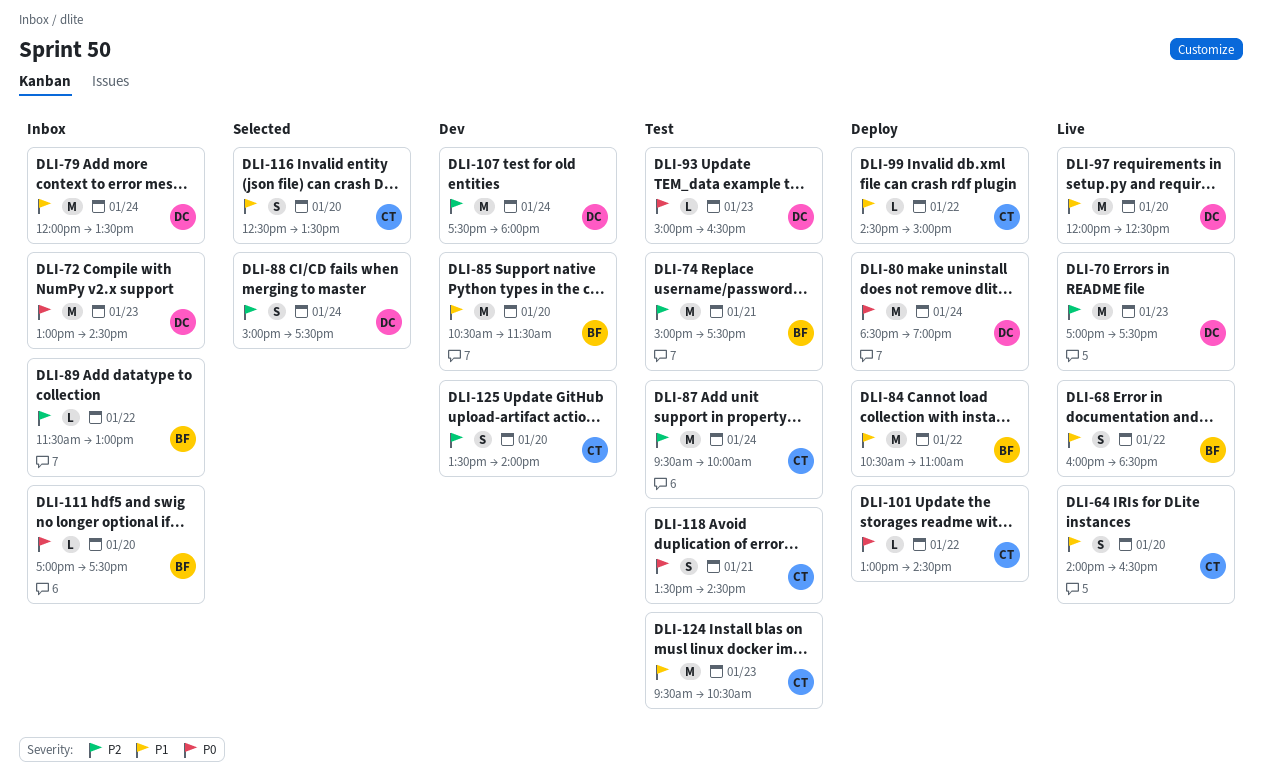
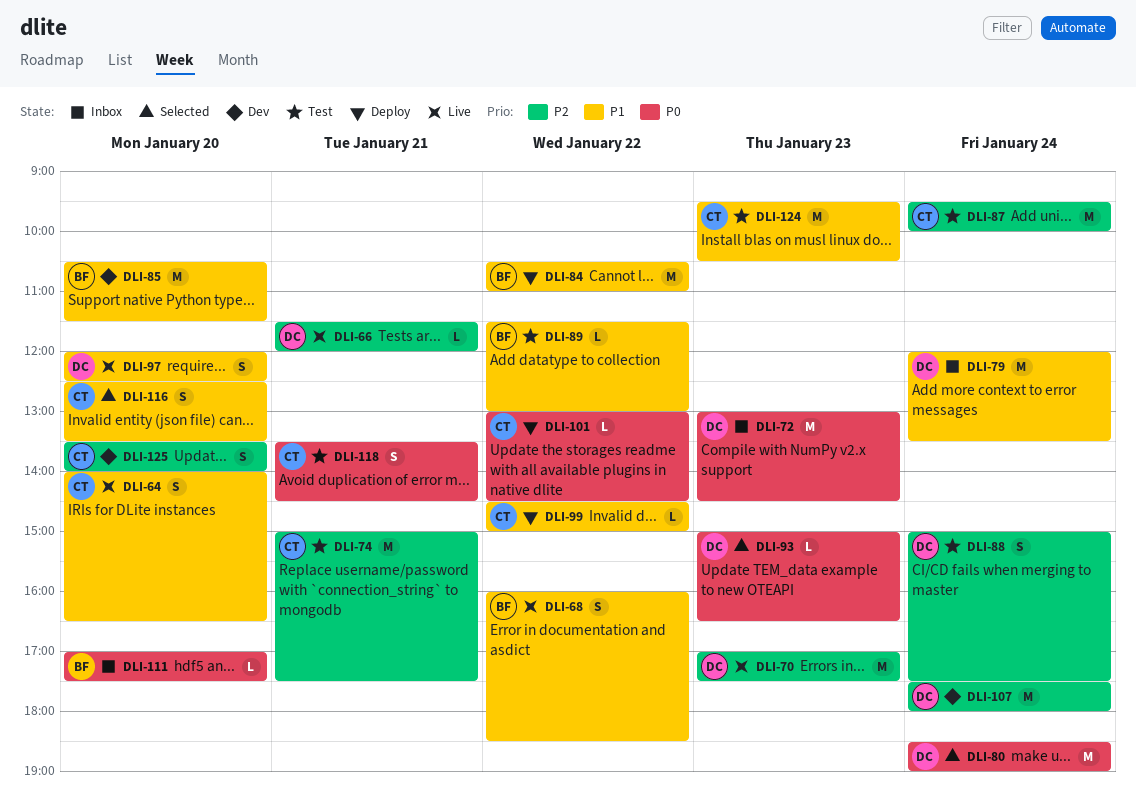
DLI-66: none -> present
DLI-74, owner: BF -> CT
DLI-80, status: Deploy -> Selected
DLI-88, status: Selected -> Test
DLI-89, status: Inbox -> Test
DLI-89, priority: P2 -> P1
DLI-93, status: Test -> Selected
DLI-97, estimate: M -> S

